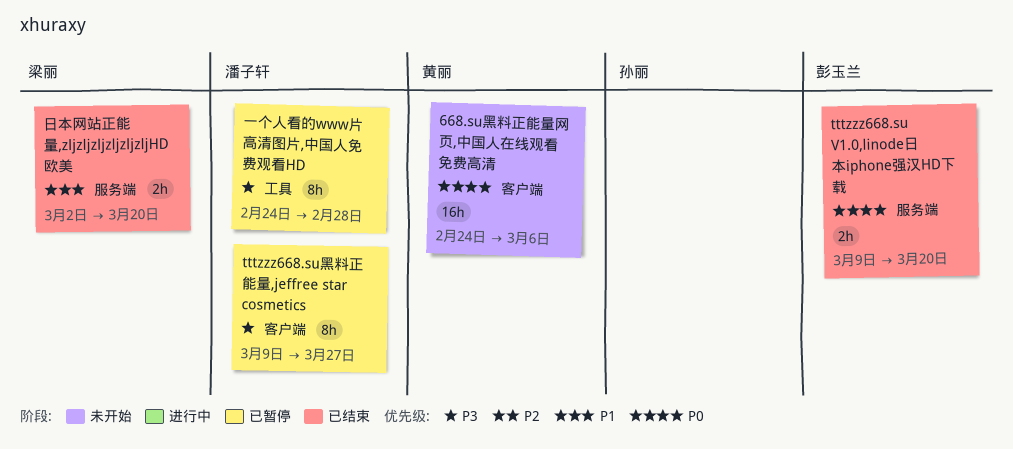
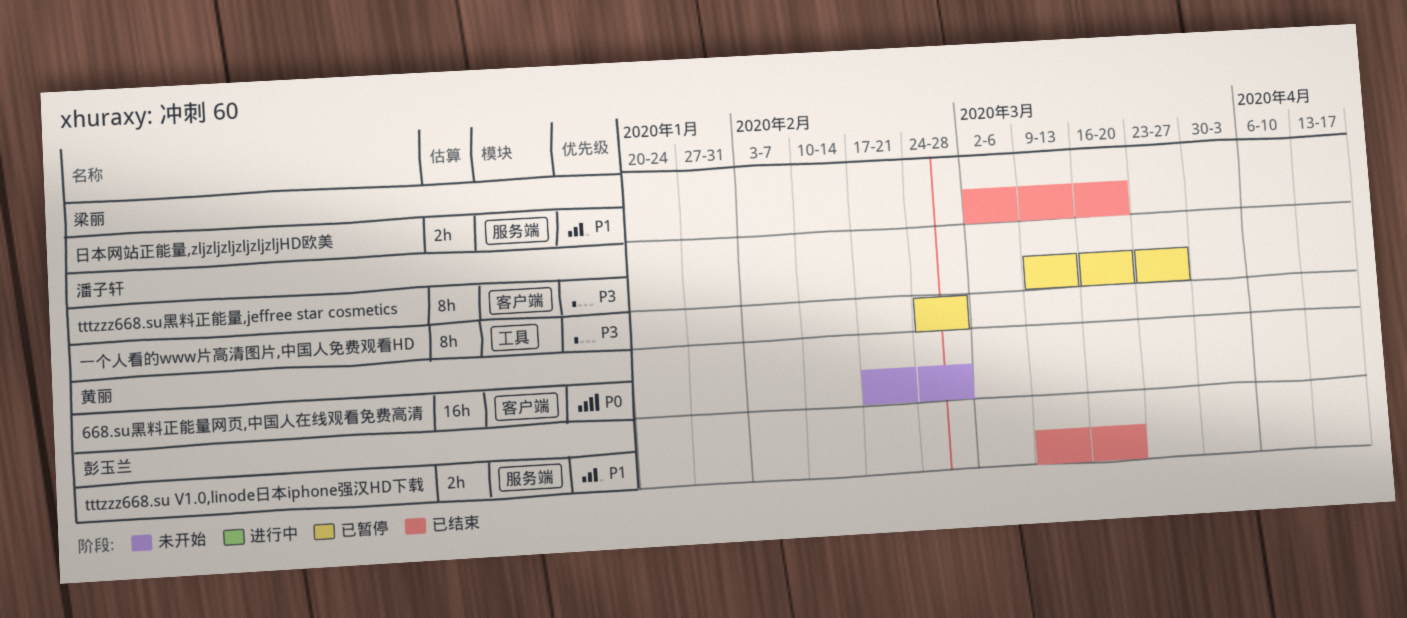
668.su黑料正能量网页,中国人在线观看免费高清, start: Feb 24 -> Feb 17
668.su黑料正能量网页,中国人在线观看免费高清, due: Mar 6 -> Feb 28
tttzzz668.su V1.0,linode日本iphone强汉HD下载, priority: P0 -> P1

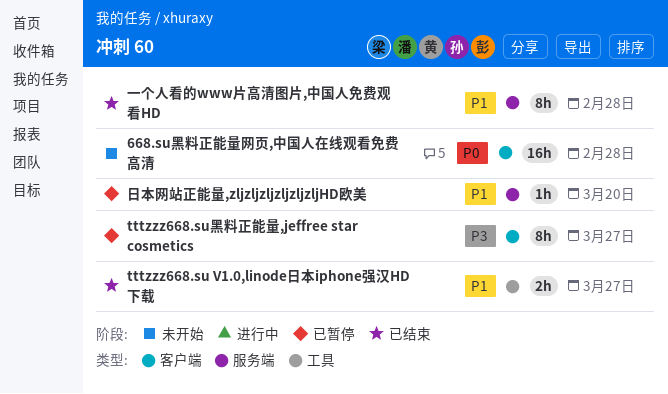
tttzzz668.su V1.0,linode日本iphone强汉HD下载, label: 服务端 -> 工具
tttzzz668.su V1.0,linode日本iphone强汉HD下载, due: Mar 20 -> Mar 27
一个人看的www片高清图片,中国人免费观看HD, status: 已暂停 -> 已结束
一个人看的www片高清图片,中国人免费观看HD, priority: P3 -> P1
一个人看的www片高清图片,中国人免费观看HD, label: 工具 -> 服务端
日本网站正能量,zljzljzljzljzljzljHD欧美, status: 已结束 -> 已暂停
日本网站正能量,zljzljzljzljzljzljHD欧美, estimate: 2h -> 1h

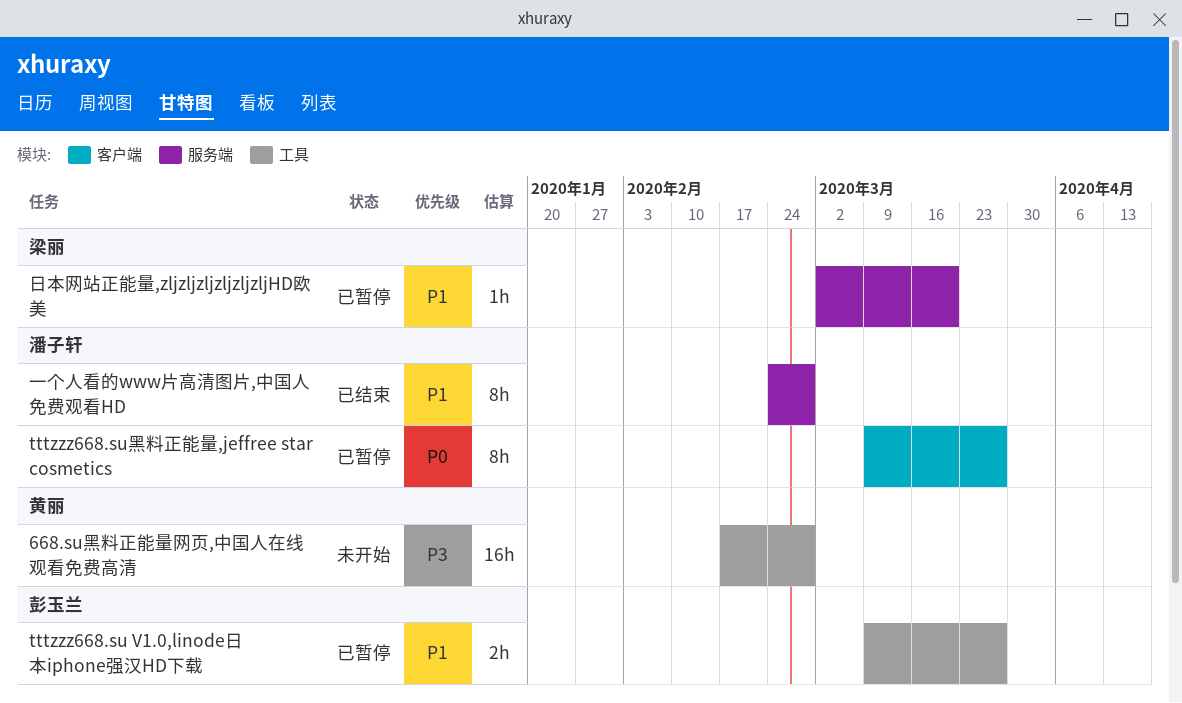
668.su黑料正能量网页,中国人在线观看免费高清, priority: P0 -> P3
668.su黑料正能量网页,中国人在线观看免费高清, label: 客户端 -> 工具
tttzzz668.su V1.0,linode日本iphone强汉HD下载, status: 已结束 -> 已暂停
tttzzz668.su黑料正能量,jeffree star cosmetics, priority: P3 -> P0

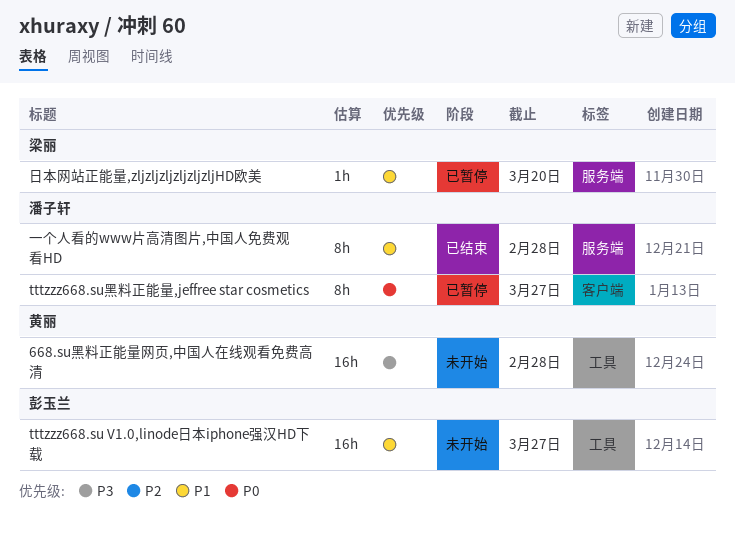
tttzzz668.su V1.0,linode日本iphone强汉HD下载, status: 已暂停 -> 未开始
tttzzz668.su V1.0,linode日本iphone强汉HD下载, estimate: 2h -> 16h

